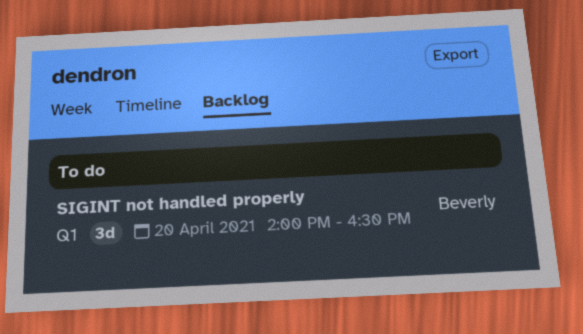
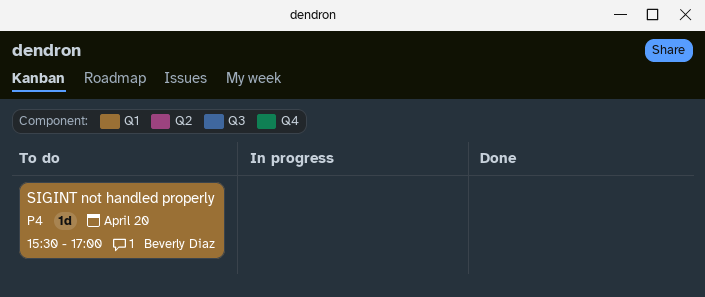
SIGINT not handled properly, estimate: 3d -> 1d
SIGINT not handled properly, begins: 14:00 -> 15:30
SIGINT not handled properly, ends: 16:30 -> 17:00

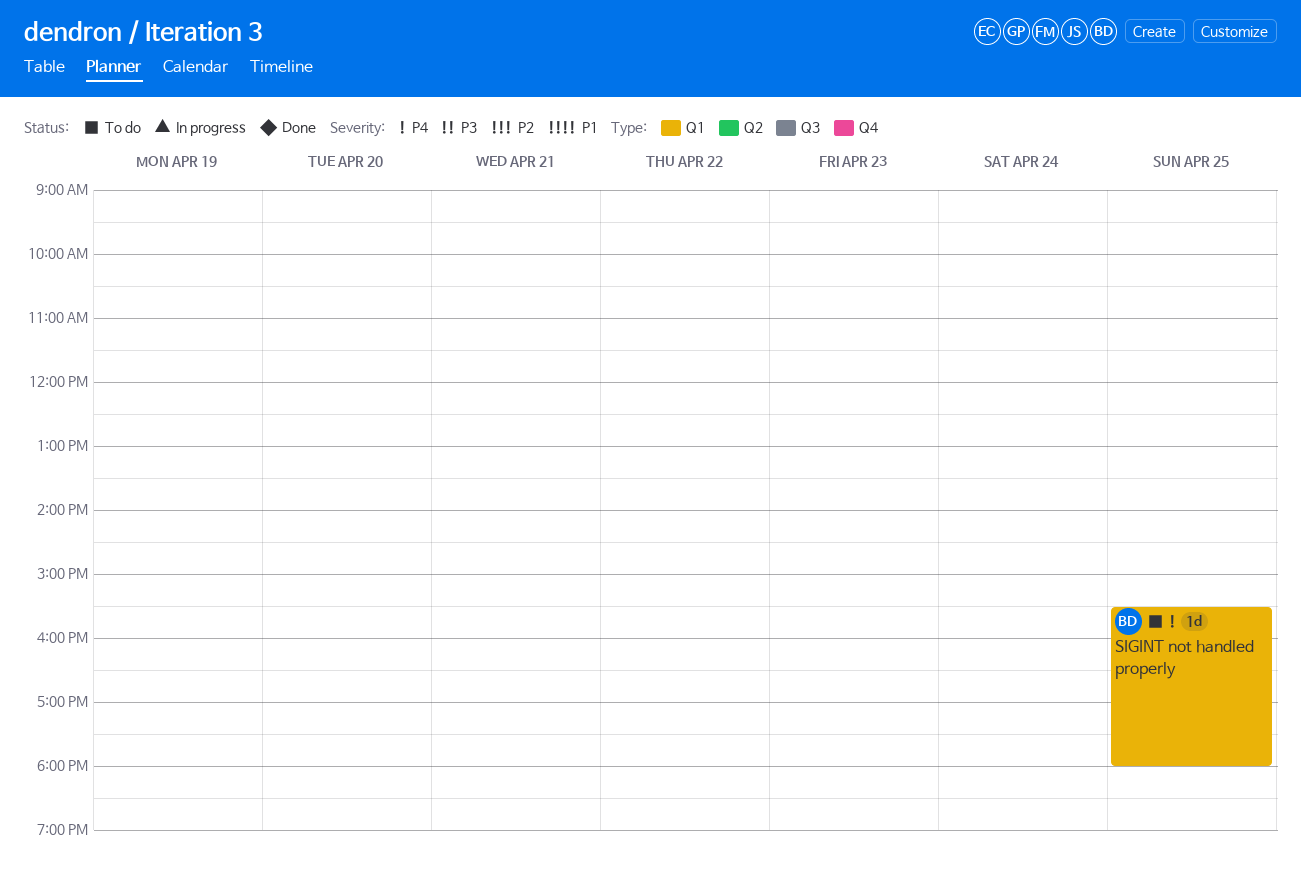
SIGINT not handled properly, day: Apr 20 -> Apr 25
SIGINT not handled properly, ends: 17:00 -> 18:00

